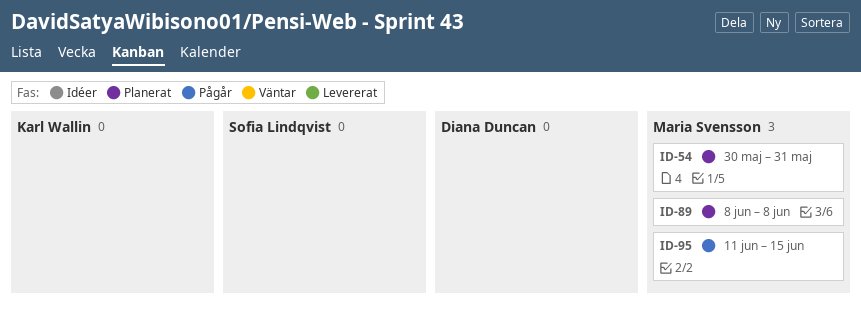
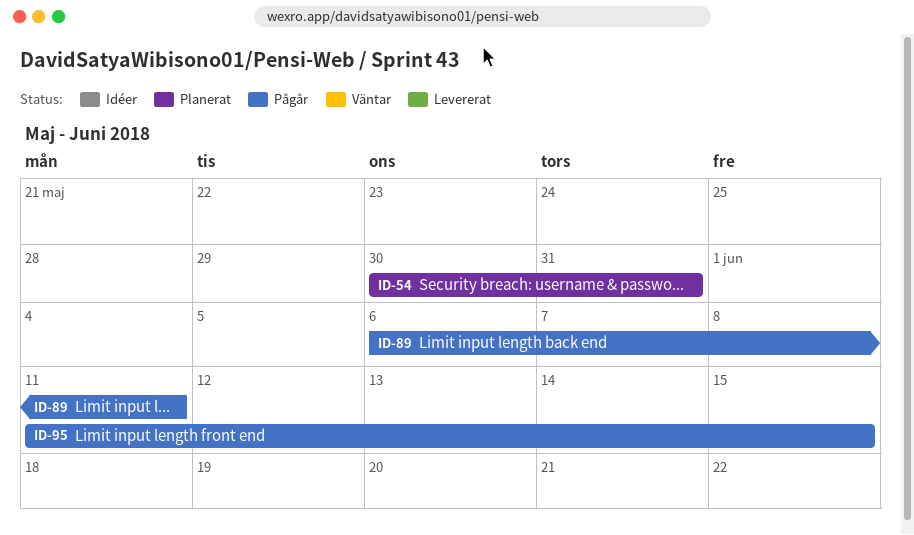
ID-89, status: Planerat -> Pågår
ID-89, start: Jun 8 -> Jun 6
ID-89, due: Jun 8 -> Jun 11

